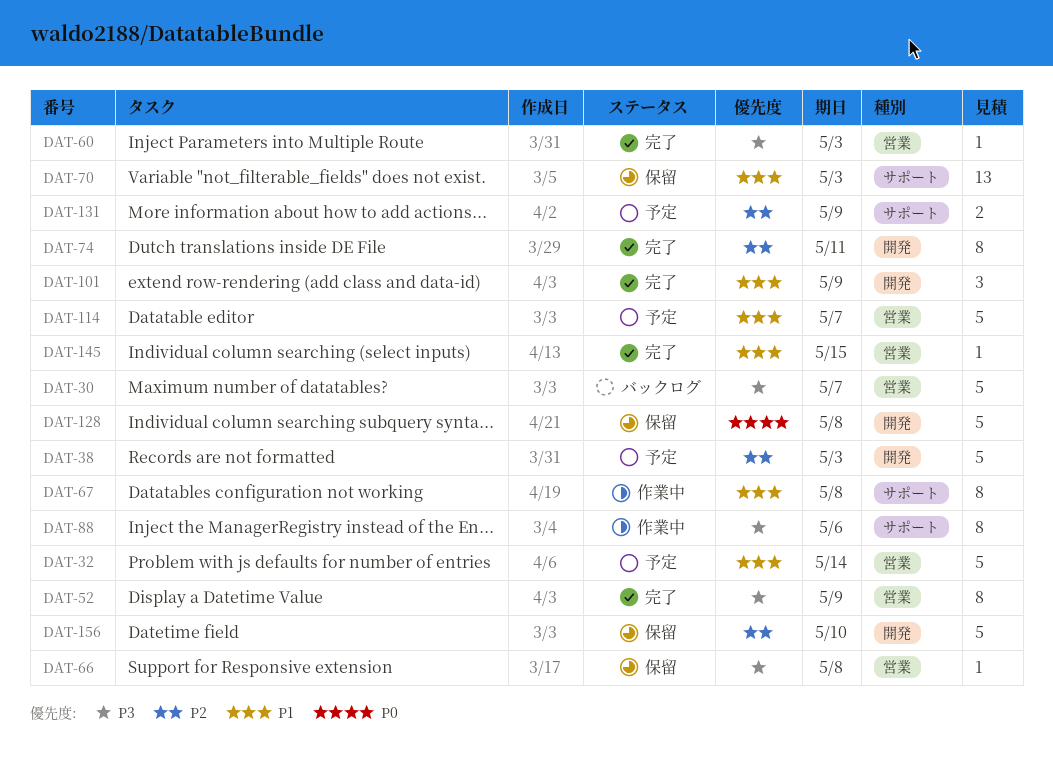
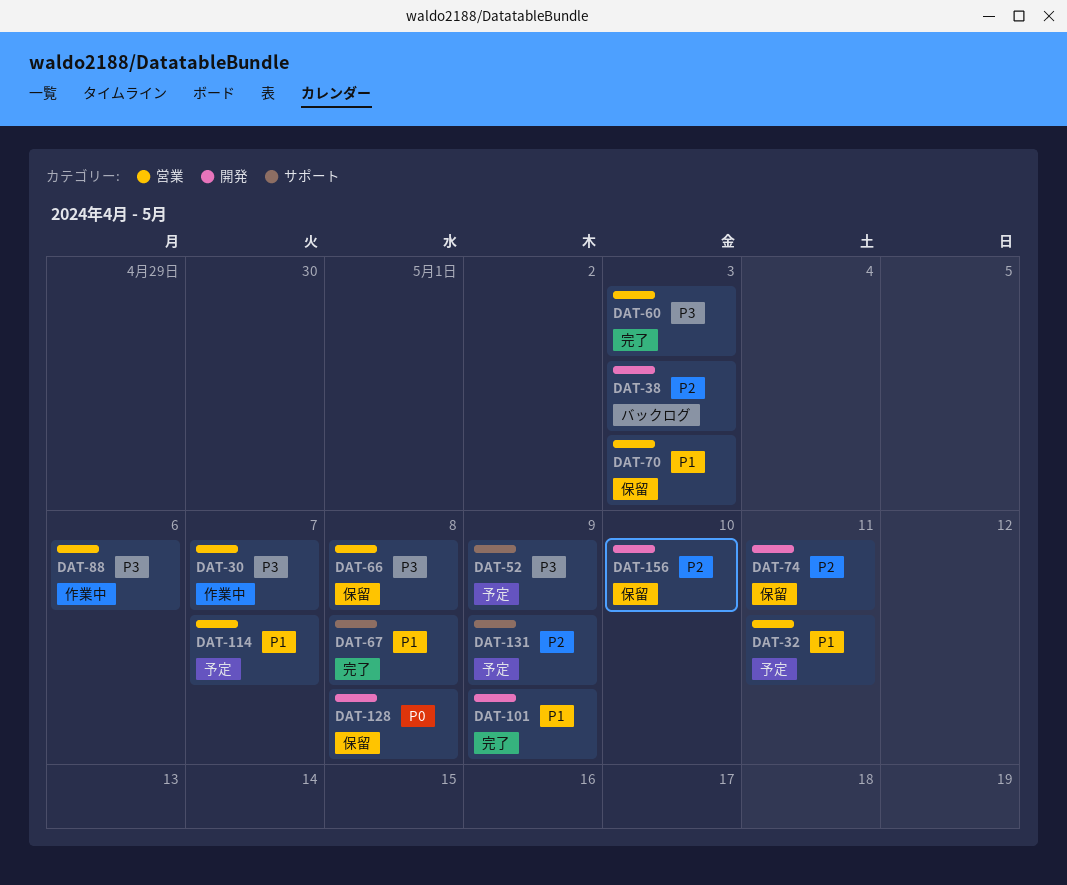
DAT-30, status: バックログ -> 作業中
DAT-32, due: May 14 -> May 11
DAT-38, status: 予定 -> バックログ
DAT-52, status: 完了 -> 予定
DAT-52, label: 営業 -> サポート
DAT-67, status: 作業中 -> 完了
DAT-70, label: サポート -> 営業
DAT-74, status: 完了 -> 保留
DAT-88, label: サポート -> 営業
DAT-145: present -> none

